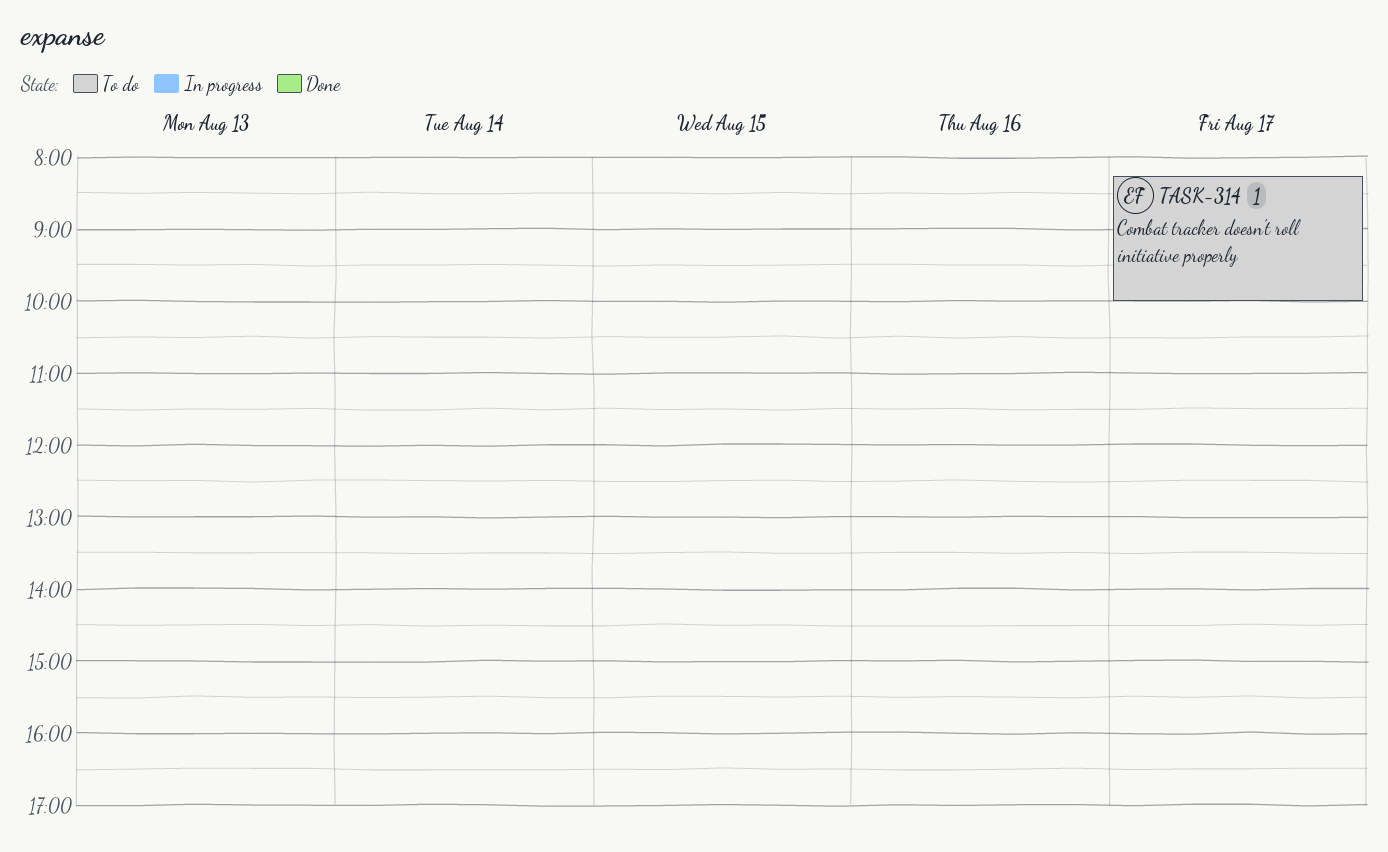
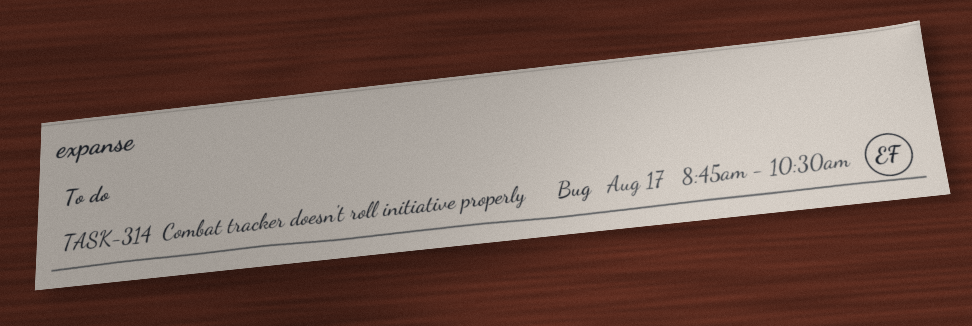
TASK-314, begins: 08:15 -> 08:45
TASK-314, ends: 10:00 -> 10:30

